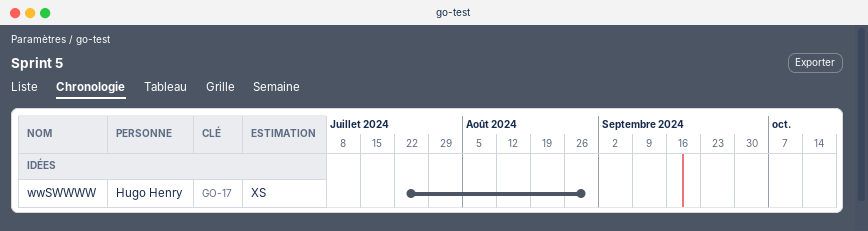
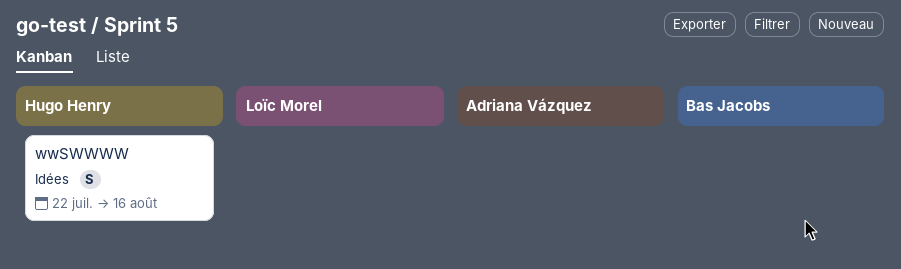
wwSWWWW, estimate: XS -> S
wwSWWWW, due: Aug 30 -> Aug 16

